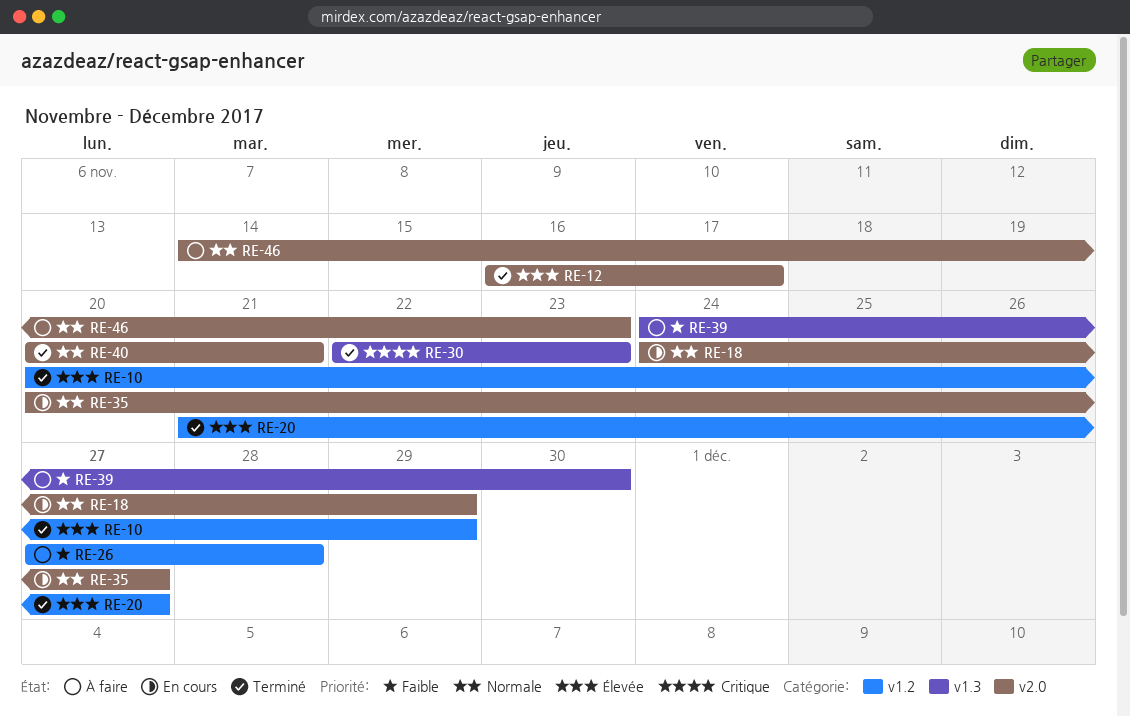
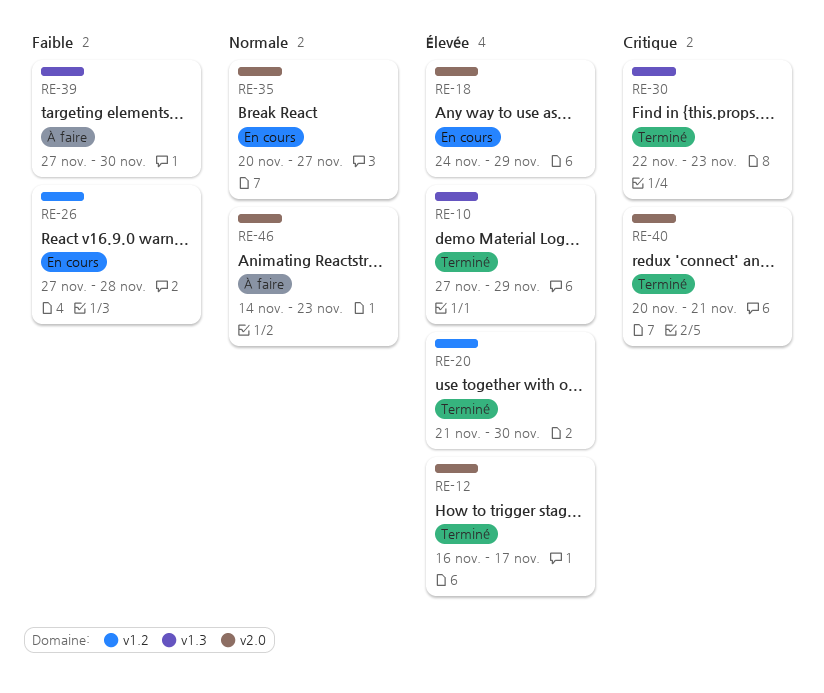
RE-10, label: v1.2 -> v1.3
RE-10, start: Nov 20 -> Nov 27
RE-18, priority: Normale -> Élevée
RE-20, due: Nov 27 -> Nov 30
RE-26, status: À faire -> En cours
RE-39, start: Nov 24 -> Nov 27
RE-40, priority: Normale -> Critique

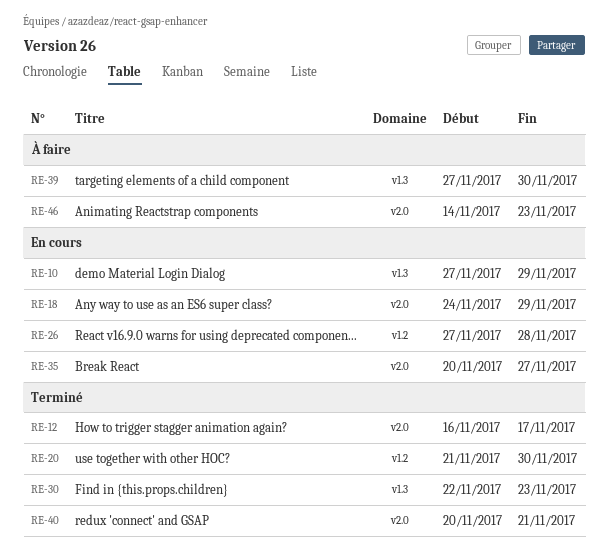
RE-10, status: Terminé -> En cours

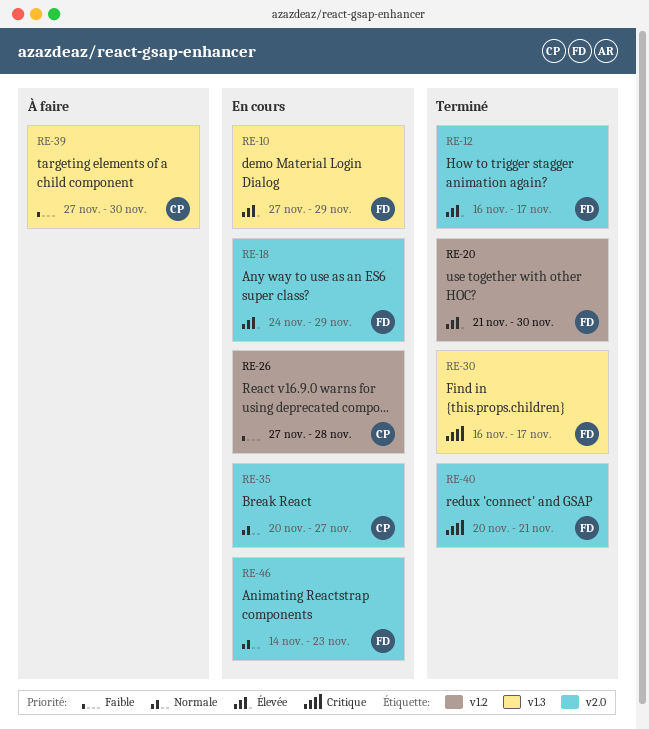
RE-30, start: Nov 22 -> Nov 16
RE-30, due: Nov 23 -> Nov 17
RE-46, status: À faire -> En cours

